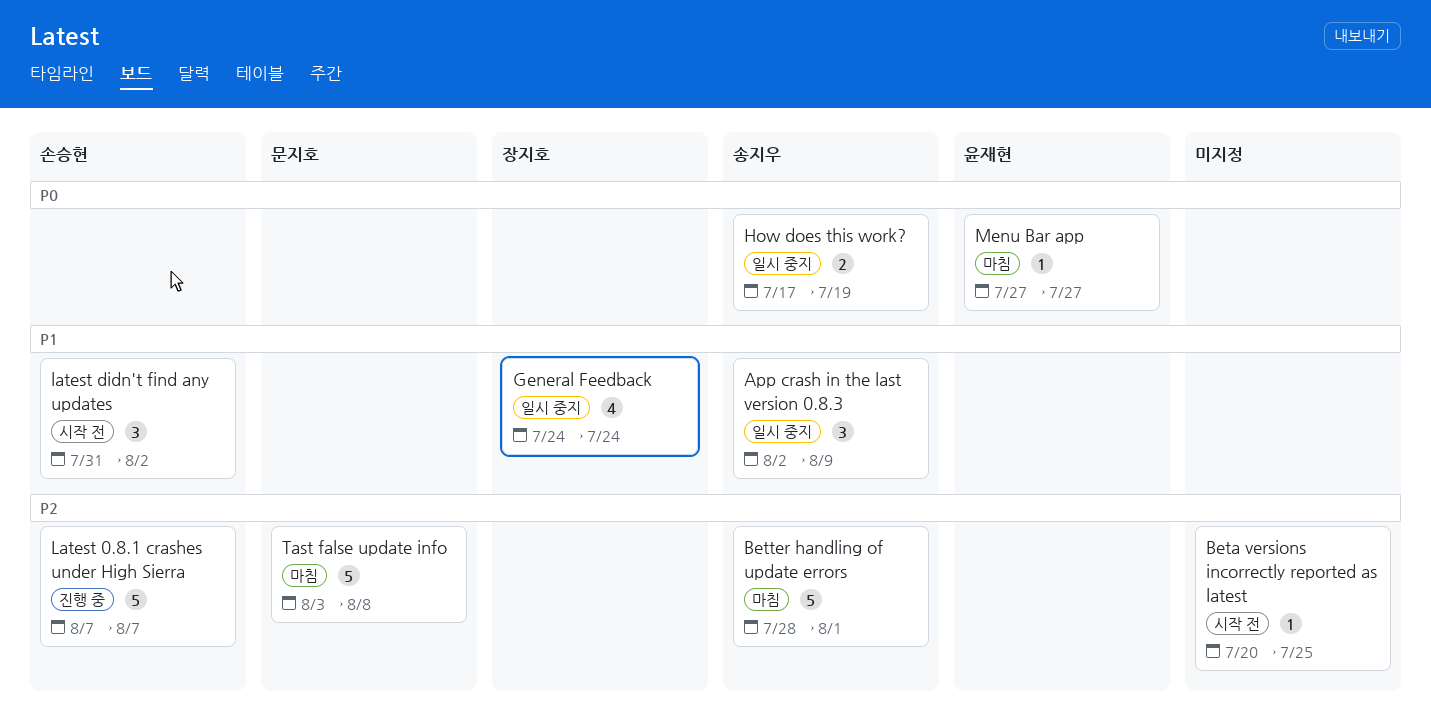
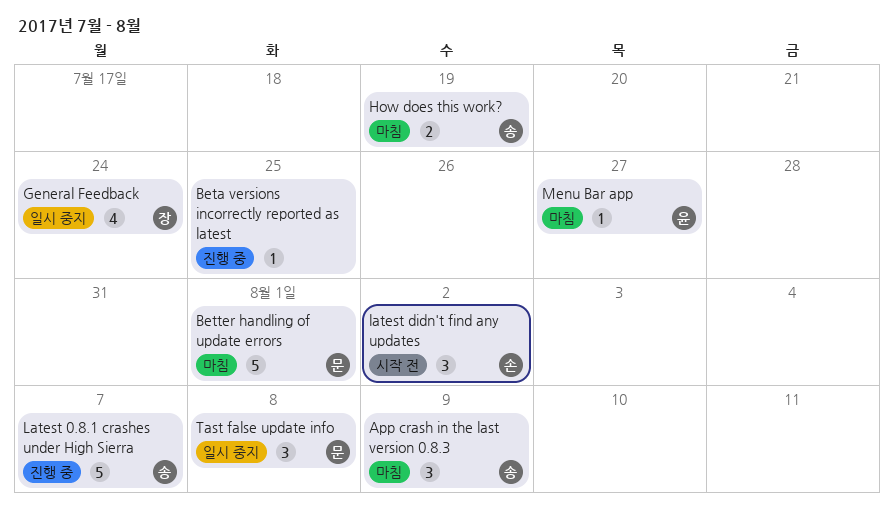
App crash in the last version 0.8.3, status: 일시 중지 -> 마침
Beta versions incorrectly reported as latest, status: 시작 전 -> 진행 중
Better handling of update errors, owner: 송지우 -> 문지호
How does this work?, status: 일시 중지 -> 마침
Latest 0.8.1 crashes under High Sierra, owner: 손승현 -> 송지우
Tast false update info, status: 마침 -> 일시 중지
Tast false update info, estimate: 5 -> 3

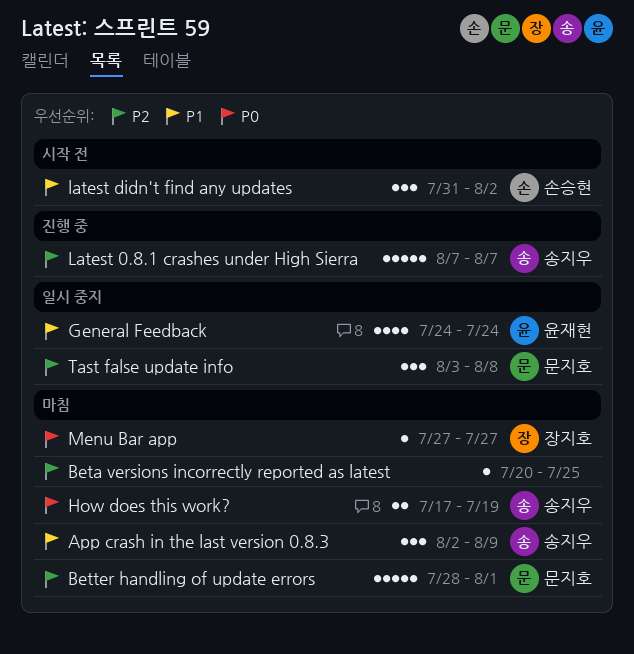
Beta versions incorrectly reported as latest, status: 진행 중 -> 마침
General Feedback, owner: 장지호 -> 윤재현
Menu Bar app, owner: 윤재현 -> 장지호

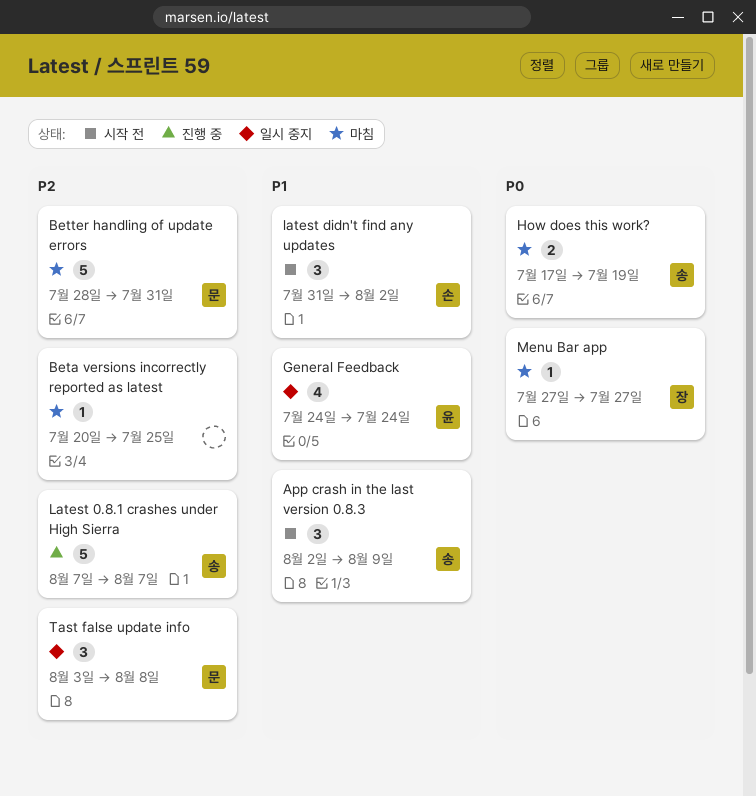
App crash in the last version 0.8.3, status: 마침 -> 시작 전
Better handling of update errors, due: Aug 1 -> Jul 31

